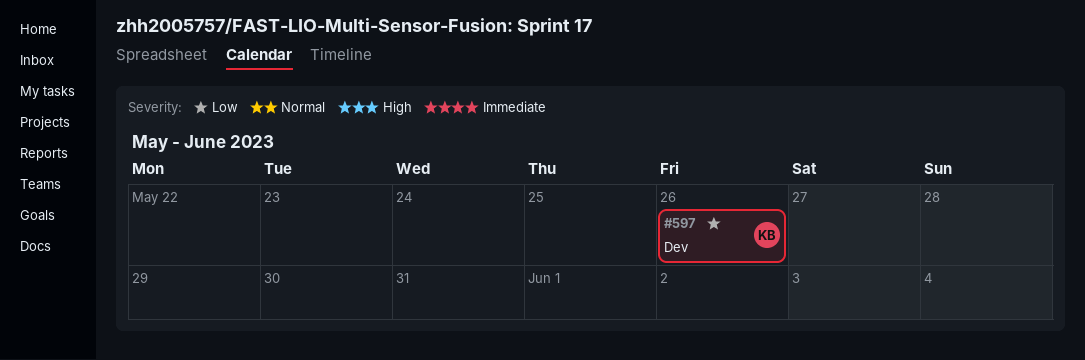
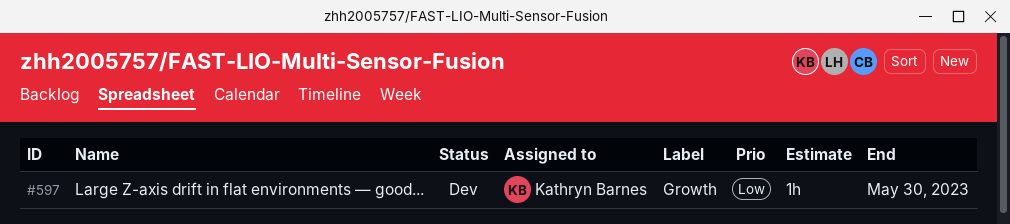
#597, due: May 26 -> May 30

